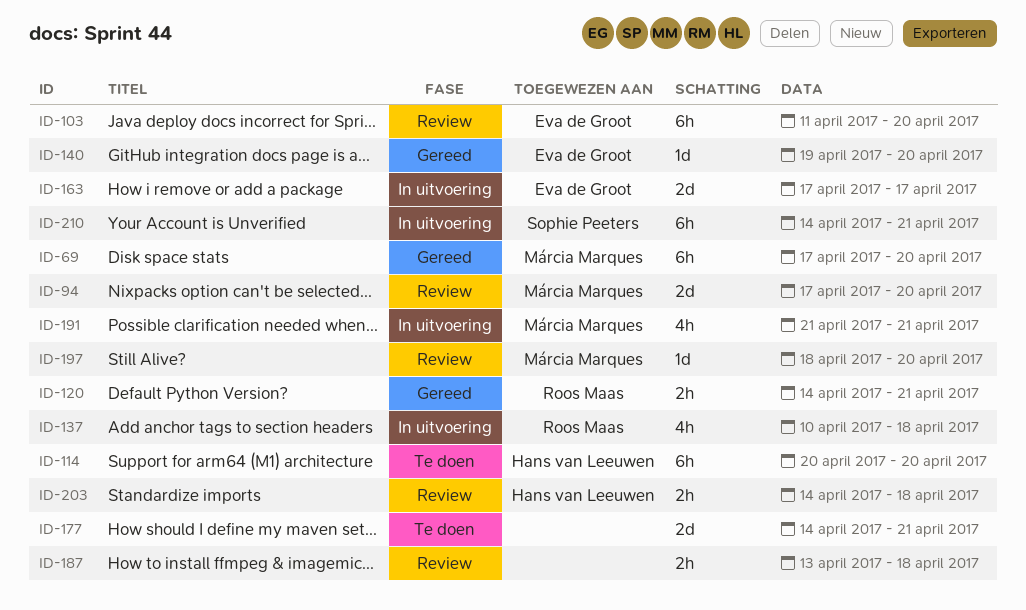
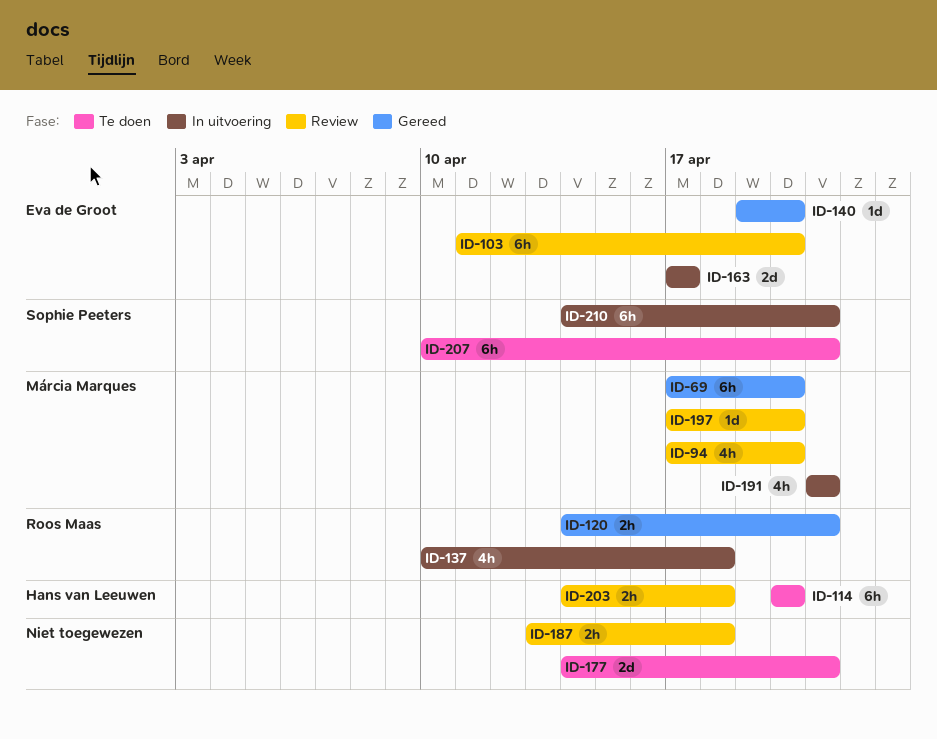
ID-94, estimate: 2d -> 4h
ID-197, start: Apr 18 -> Apr 17
ID-207: none -> present

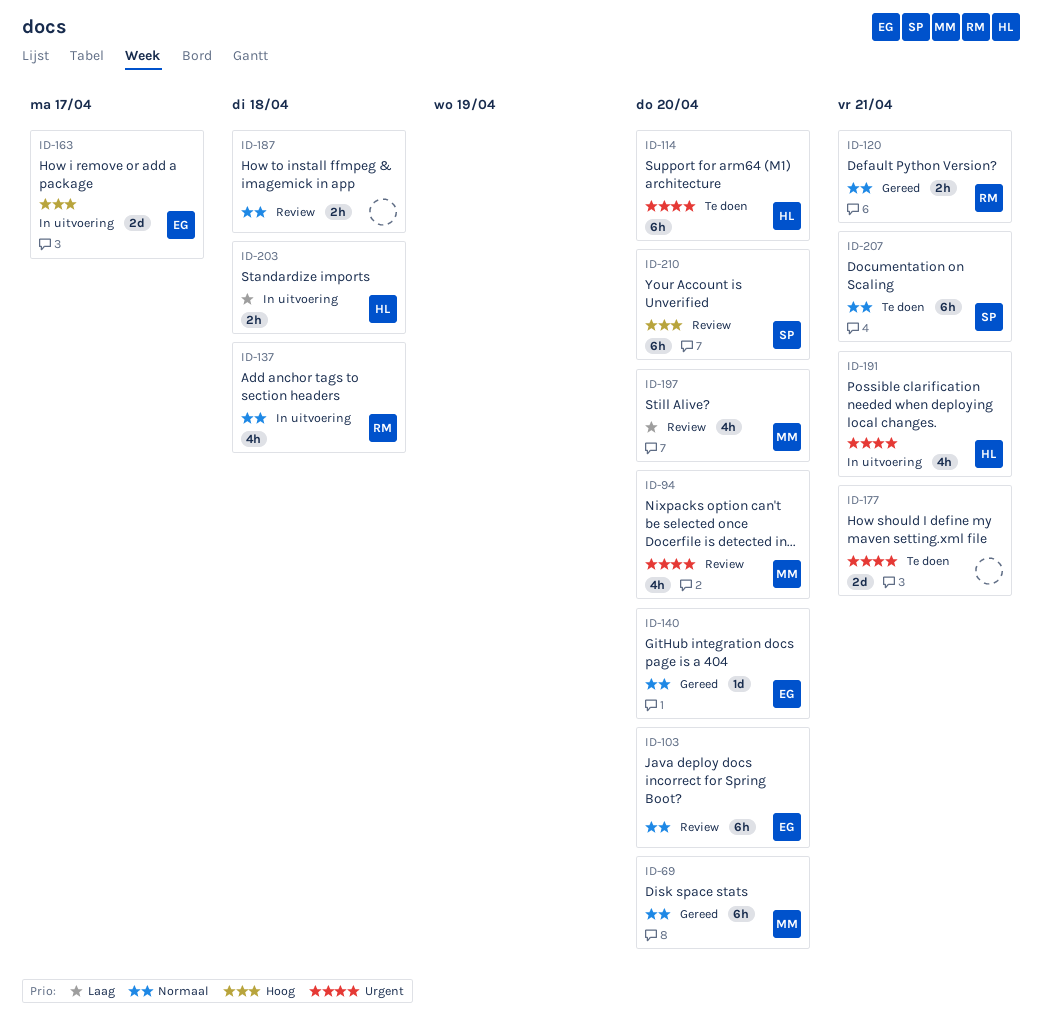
ID-191, owner: Márcia Marques -> Hans van Leeuwen
ID-197, estimate: 1d -> 4h
ID-203, status: Review -> In uitvoering
ID-210, status: In uitvoering -> Review
ID-210, due: Apr 21 -> Apr 20

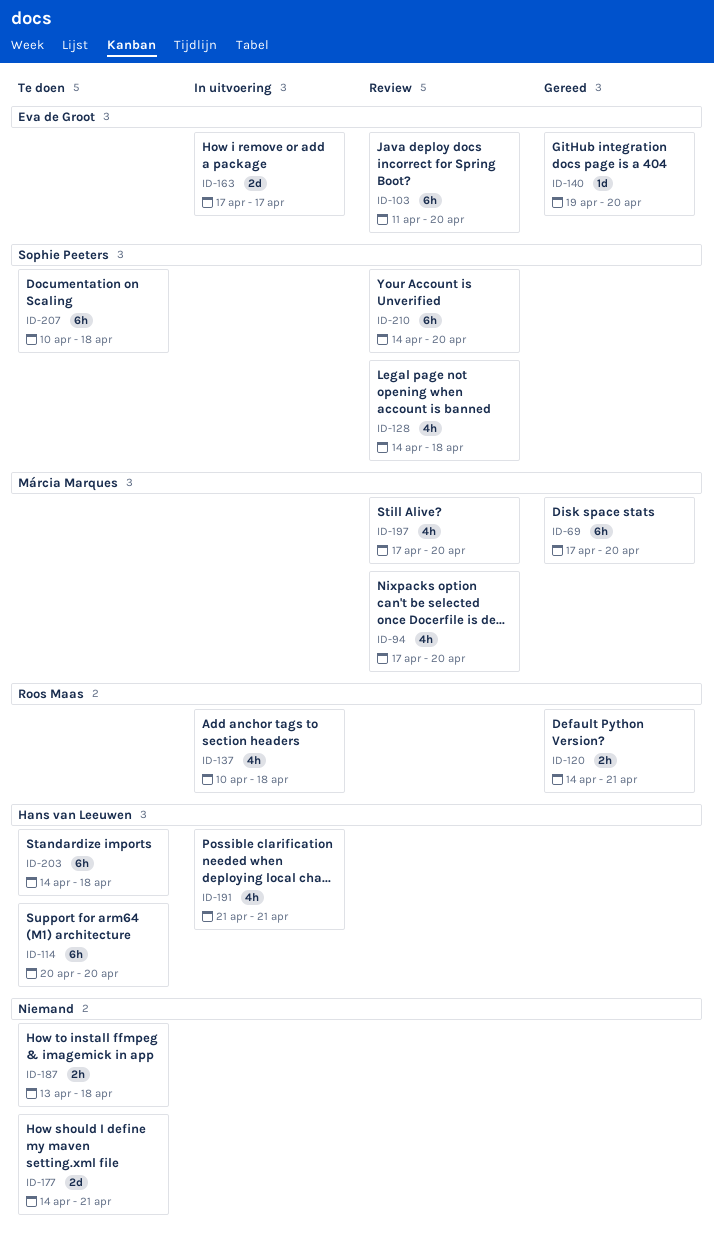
ID-128: none -> present
ID-187, status: Review -> Te doen
ID-203, status: In uitvoering -> Te doen
ID-203, estimate: 2h -> 6h
ID-207, due: Apr 21 -> Apr 18

